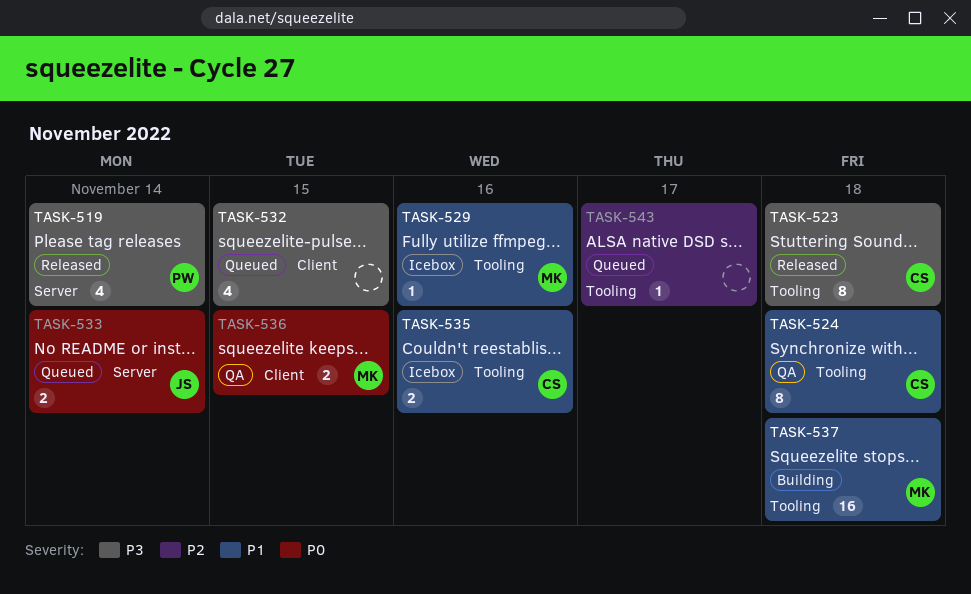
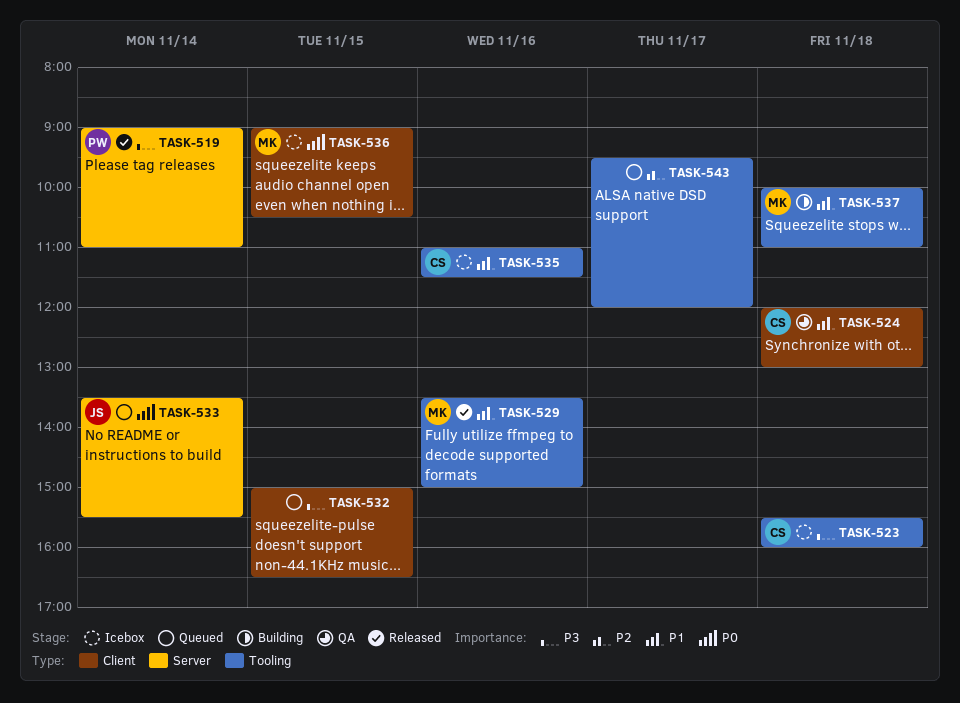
TASK-523, status: Released -> Icebox
TASK-524, label: Tooling -> Client
TASK-529, status: Icebox -> Released
TASK-536, status: QA -> Icebox

